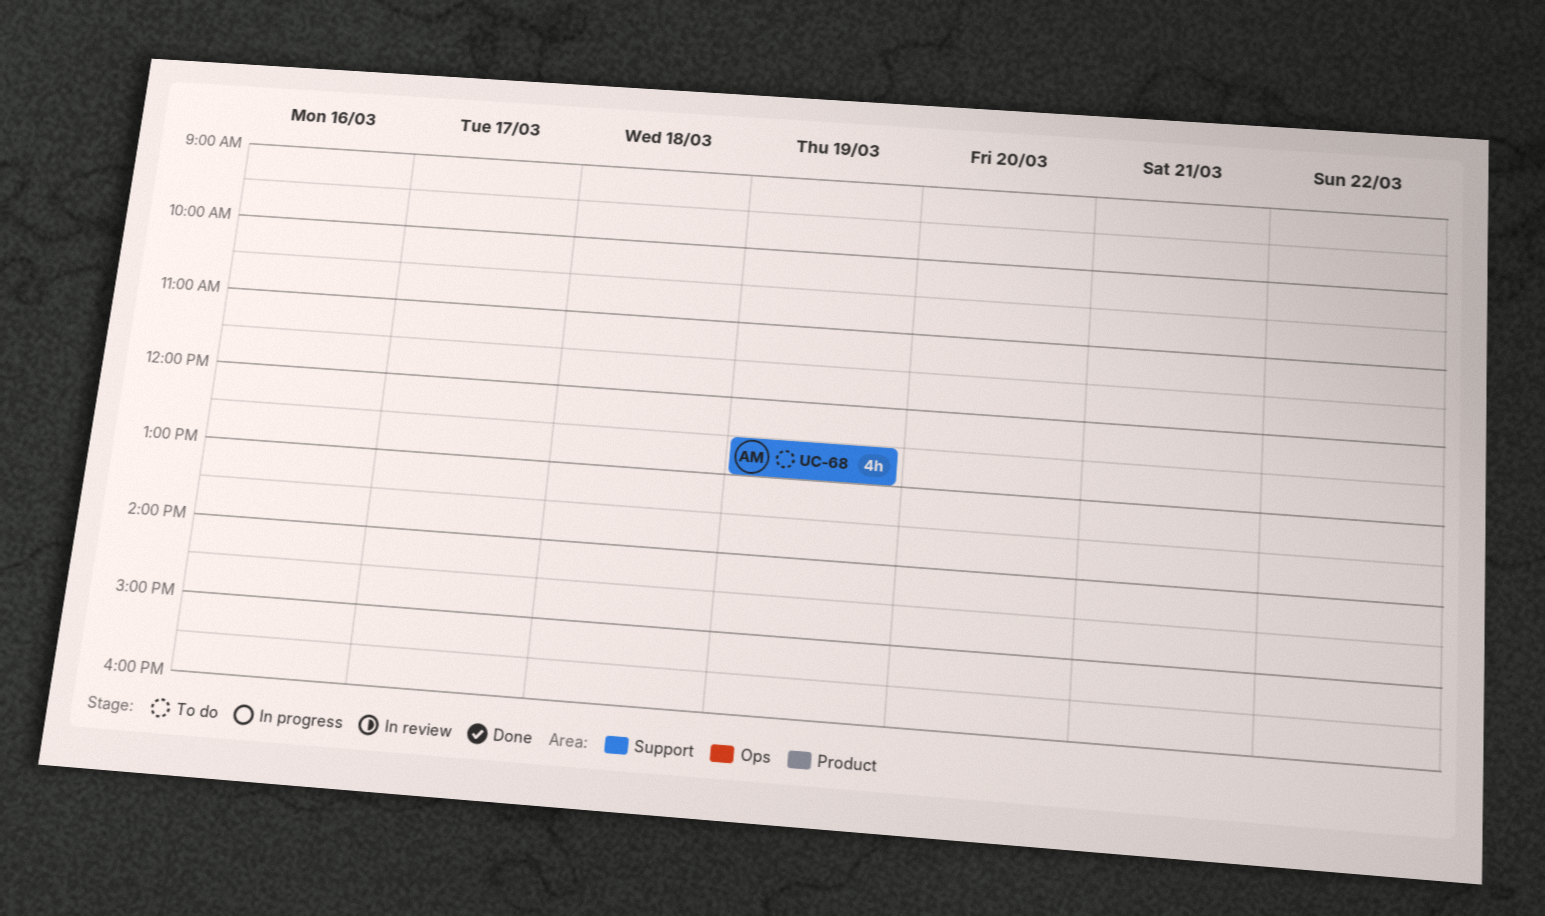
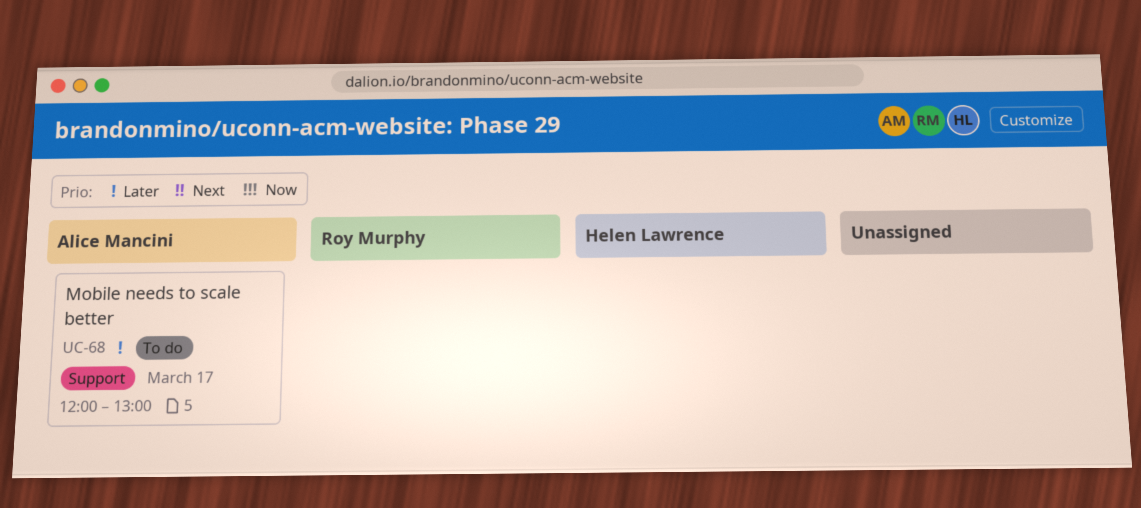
UC-68, day: Mar 19 -> Mar 17
UC-68, begins: 12:30 -> 12:00

